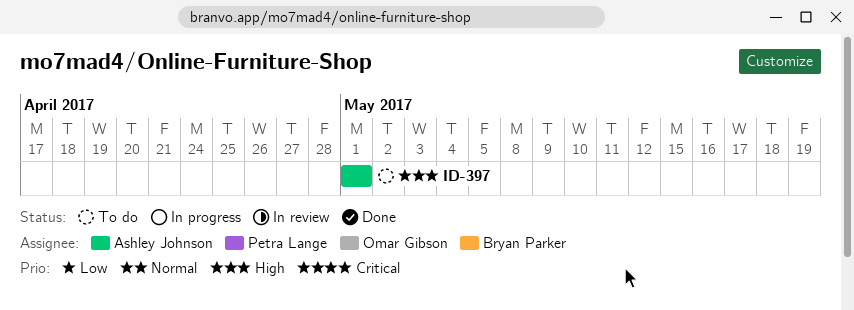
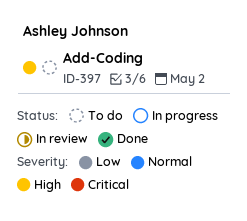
ID-397, due: May 1 -> May 2

